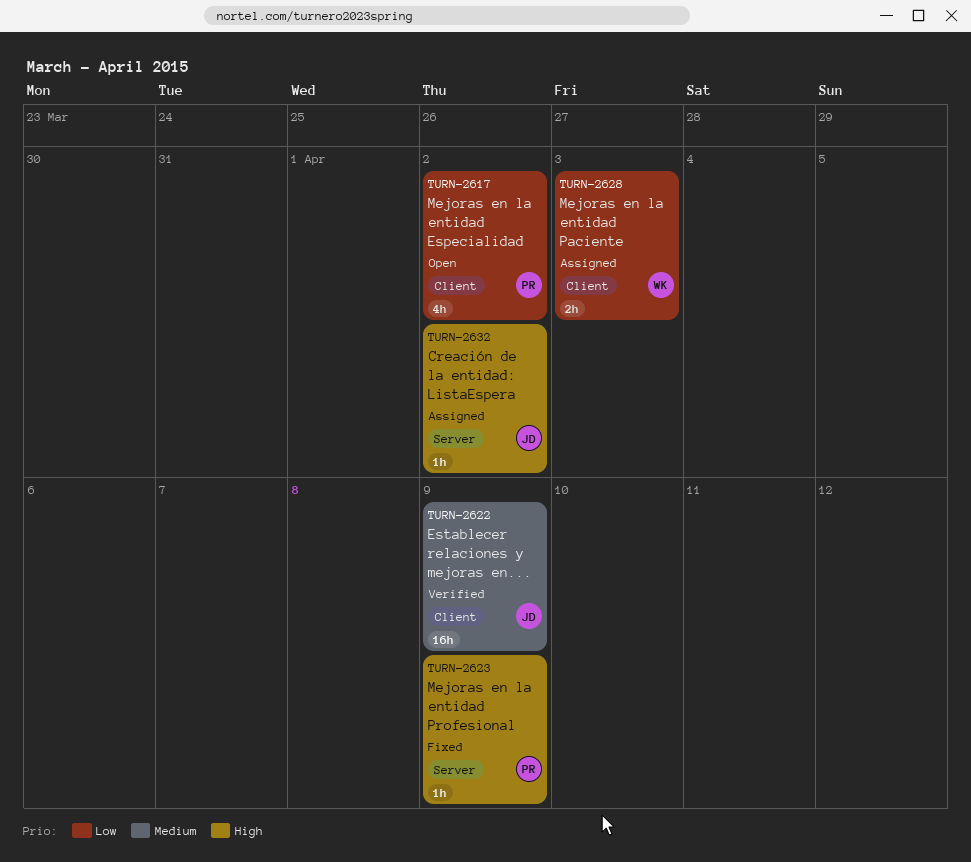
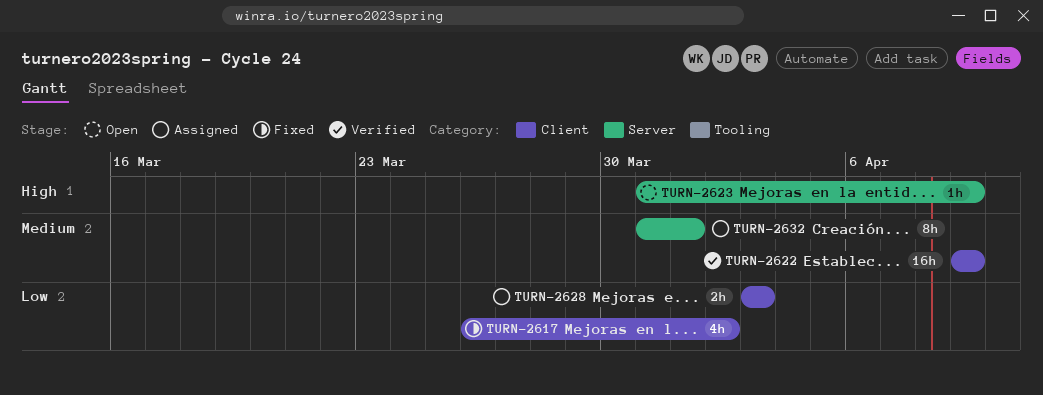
TURN-2617, status: Open -> Fixed
TURN-2623, status: Fixed -> Open
TURN-2632, priority: High -> Medium
TURN-2632, estimate: 1h -> 8h
TURN-2632, due: Apr 2 -> Apr 1

